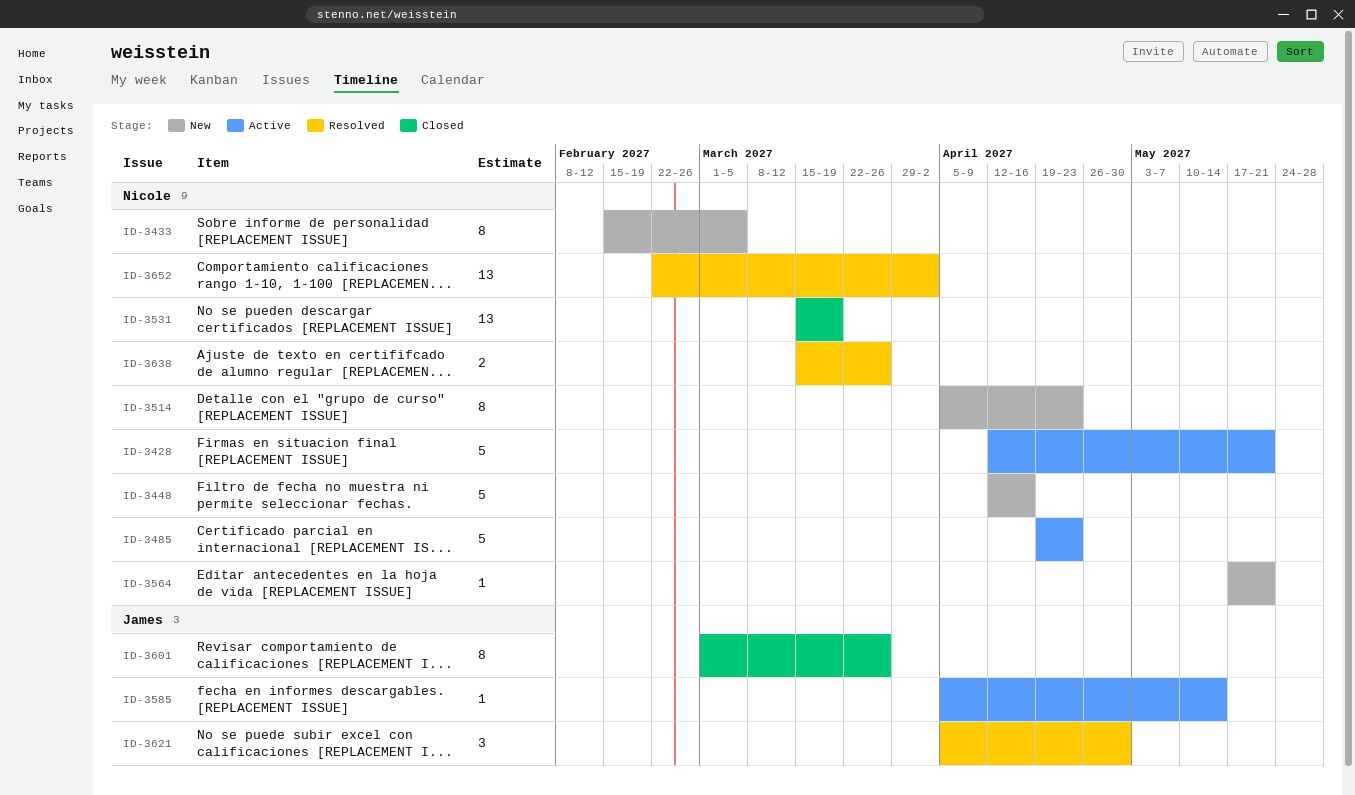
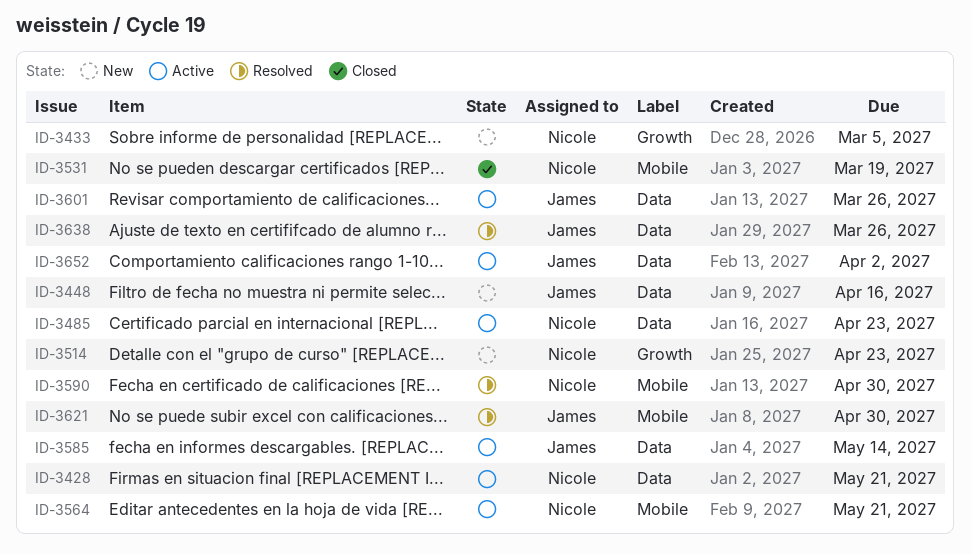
ID-3448, owner: Nicole -> James
ID-3564, status: New -> Active
ID-3590: none -> present
ID-3601, status: Closed -> Active
ID-3638, owner: Nicole -> James
ID-3652, status: Resolved -> Active
ID-3652, owner: Nicole -> James

